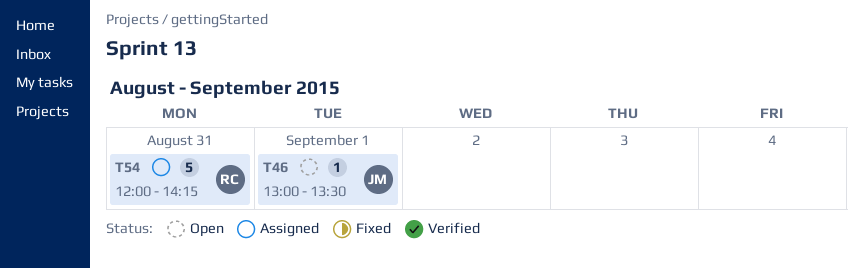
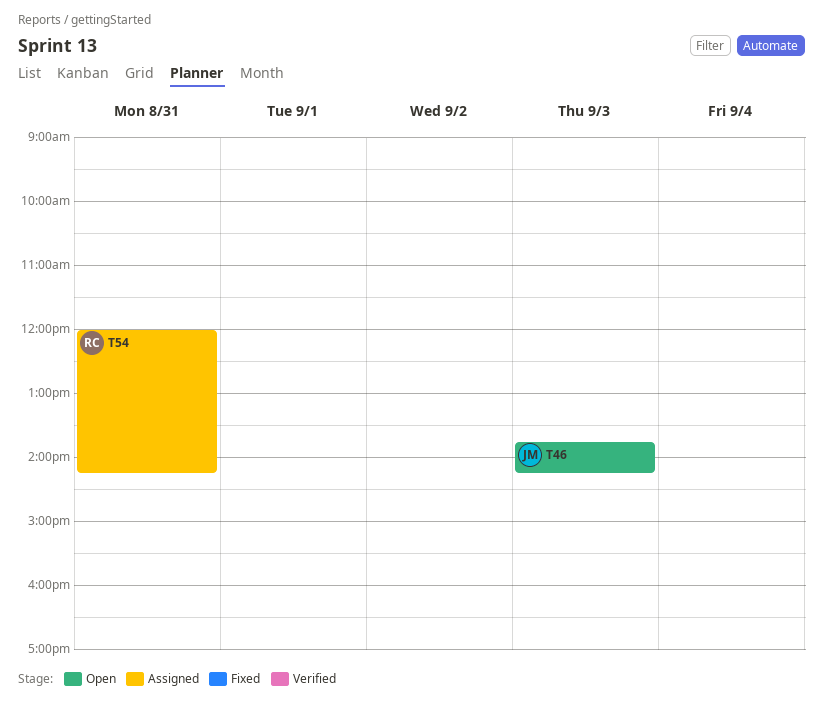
T46, day: Sep 1 -> Sep 3
T46, begins: 13:00 -> 13:45
T46, ends: 13:30 -> 14:15

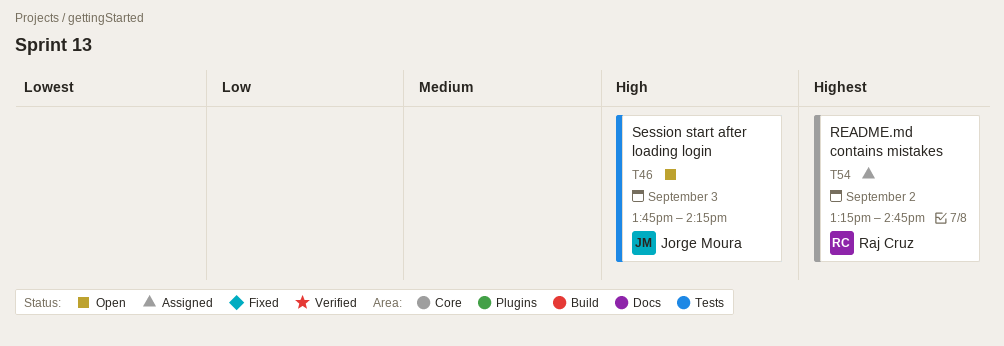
T54, day: Aug 31 -> Sep 2
T54, begins: 12:00 -> 13:15
T54, ends: 14:15 -> 14:45

